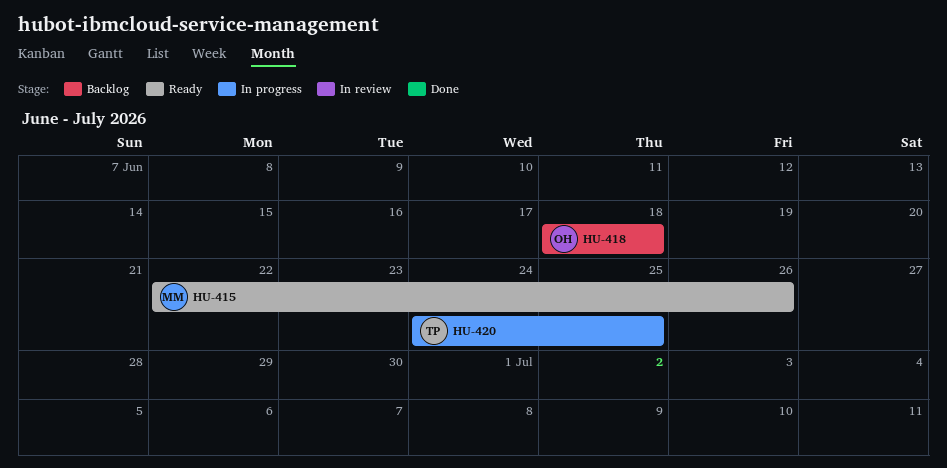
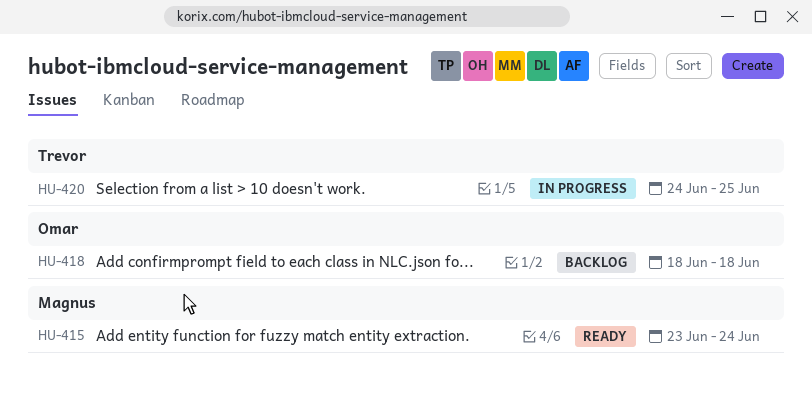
HU-415, start: Jun 22 -> Jun 23
HU-415, due: Jun 26 -> Jun 24

